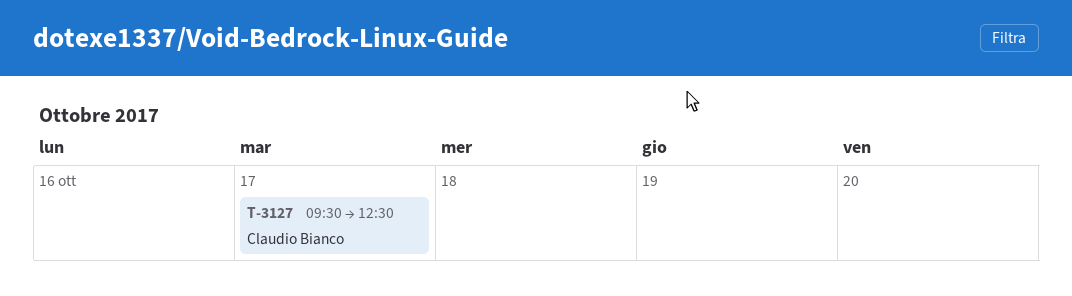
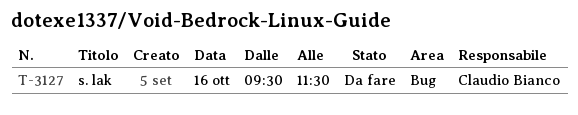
T-3127, day: Oct 17 -> Oct 16
T-3127, ends: 12:30 -> 11:30

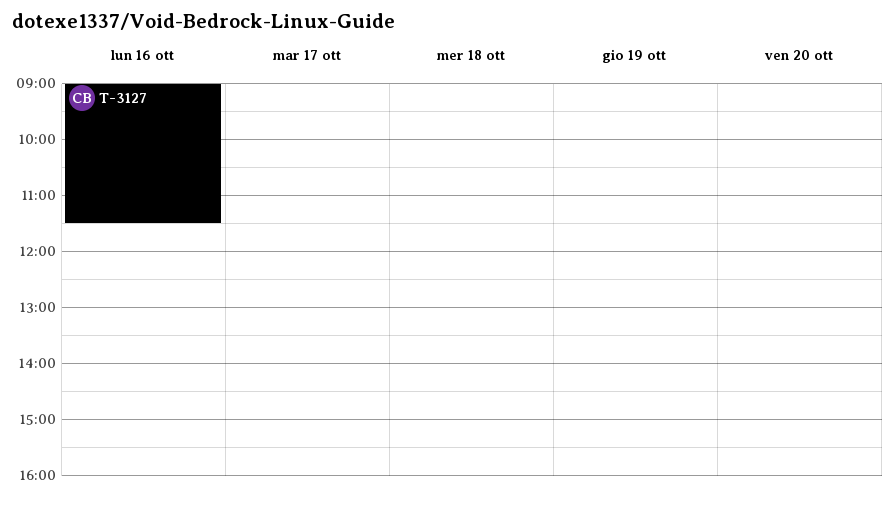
T-3127, begins: 09:30 -> 09:00

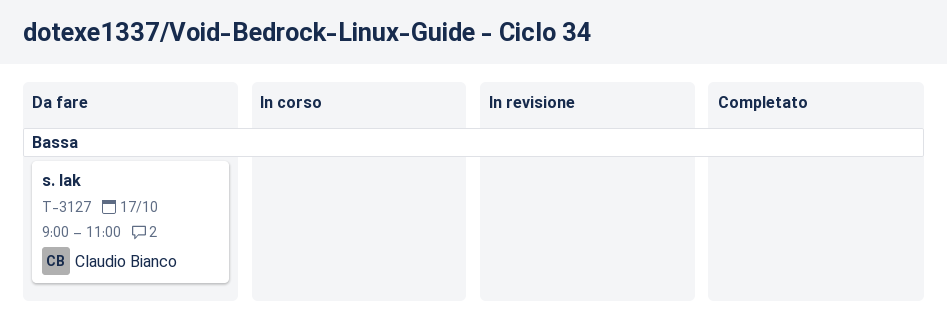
T-3127, day: Oct 16 -> Oct 17
T-3127, ends: 11:30 -> 11:00

